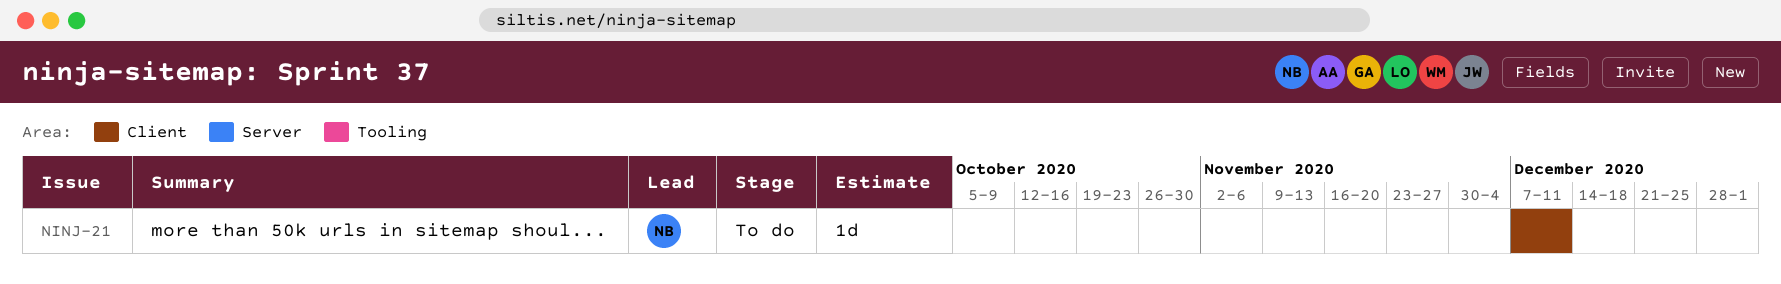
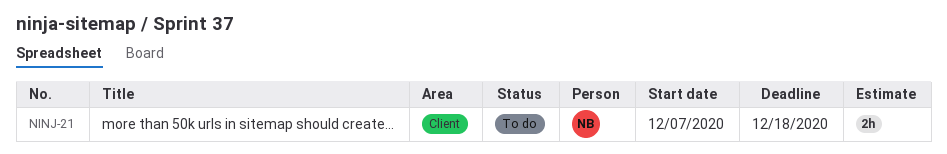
NINJ-21, estimate: 1d -> 2h
NINJ-21, due: Dec 11 -> Dec 18

